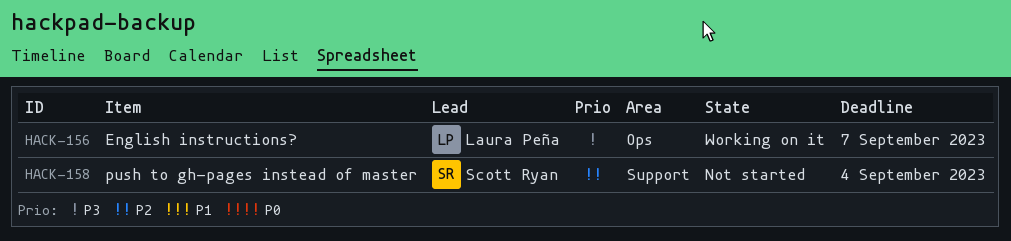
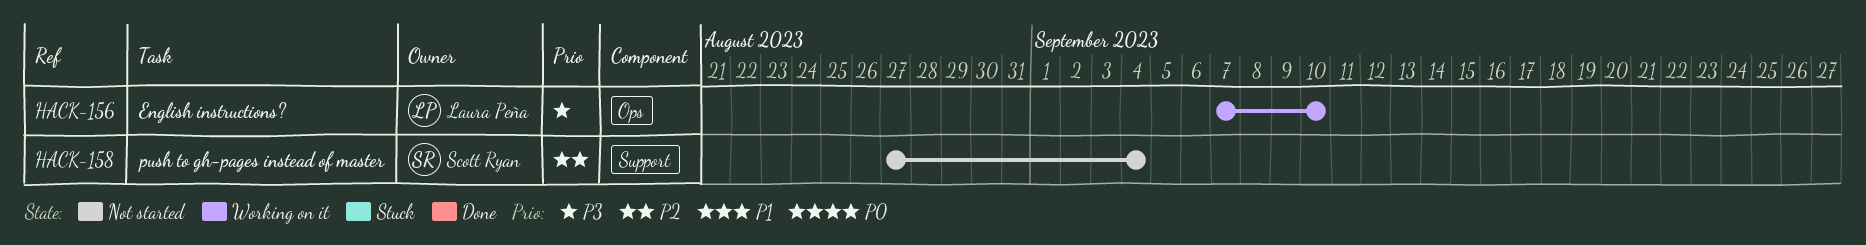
HACK-156, due: Sep 7 -> Sep 10

